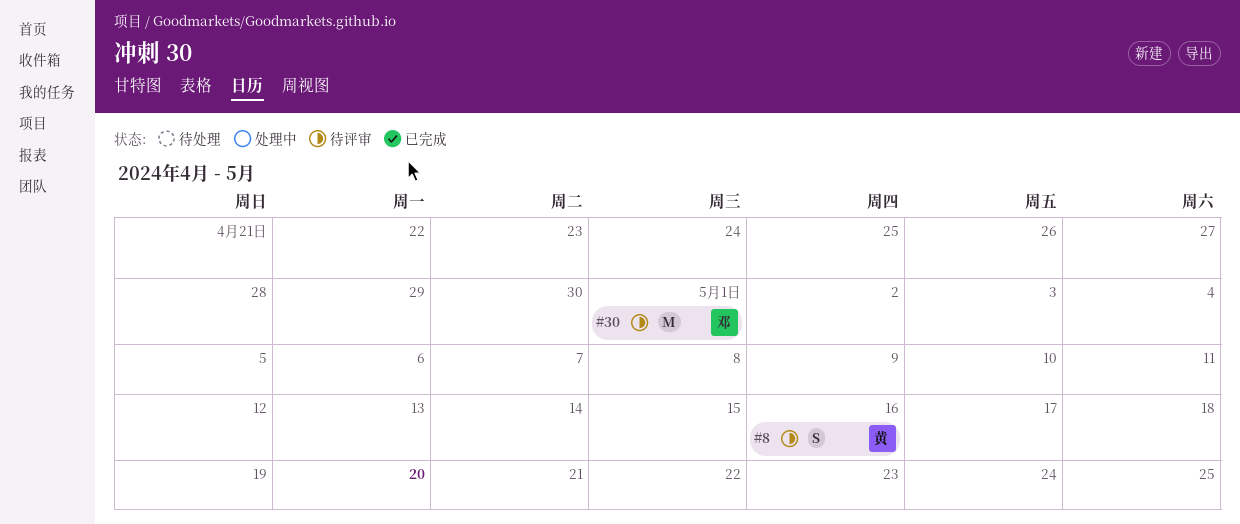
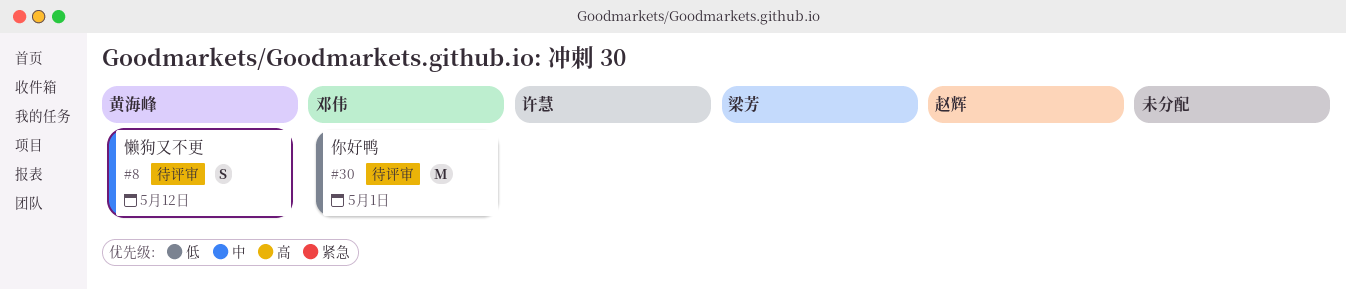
#8, due: May 16 -> May 12

